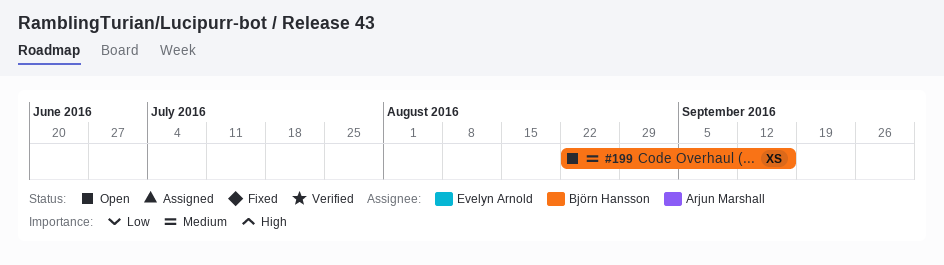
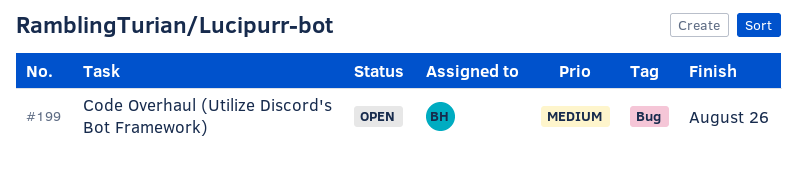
#199, due: Sep 16 -> Aug 26

